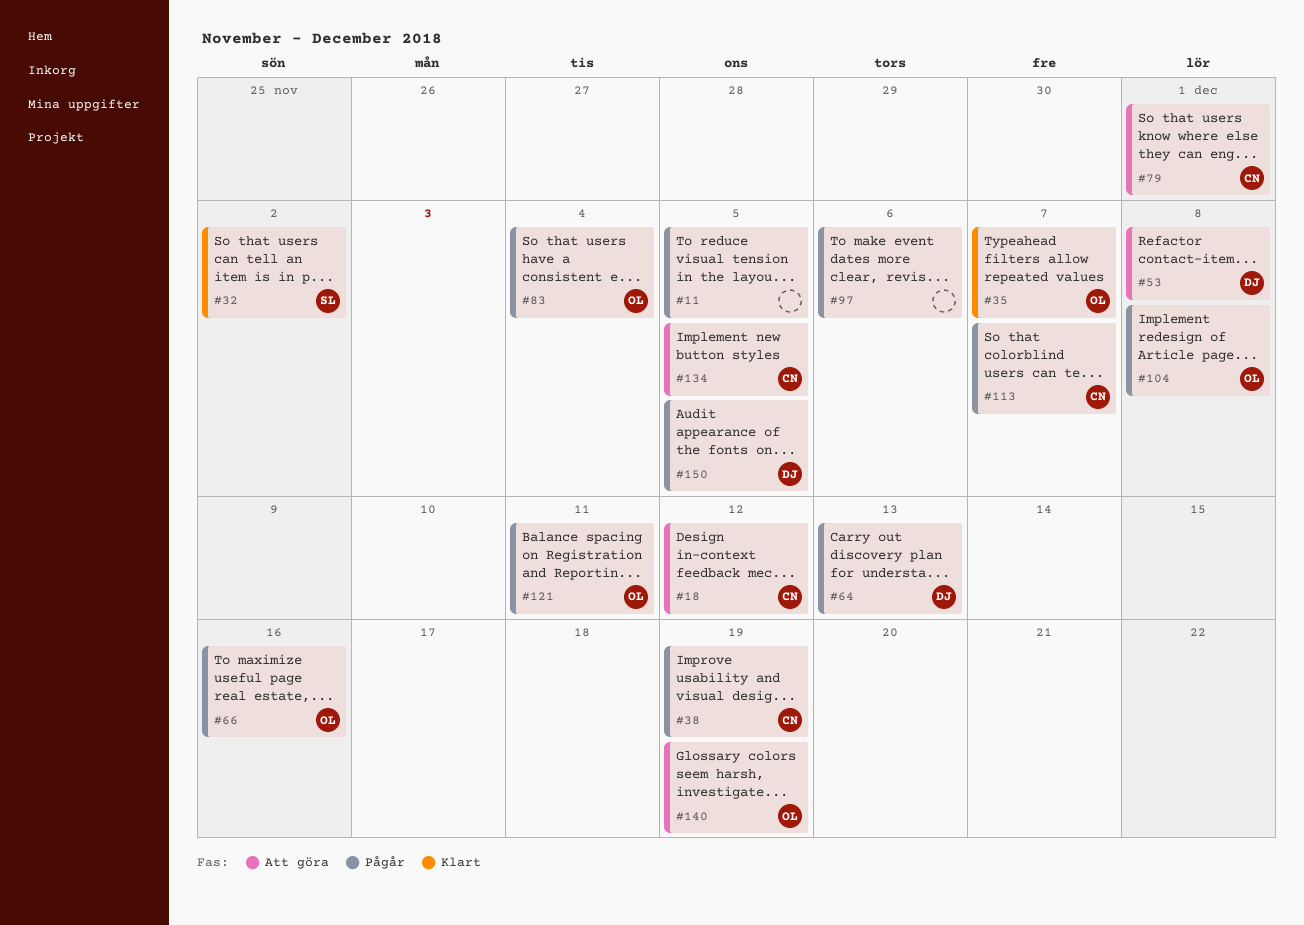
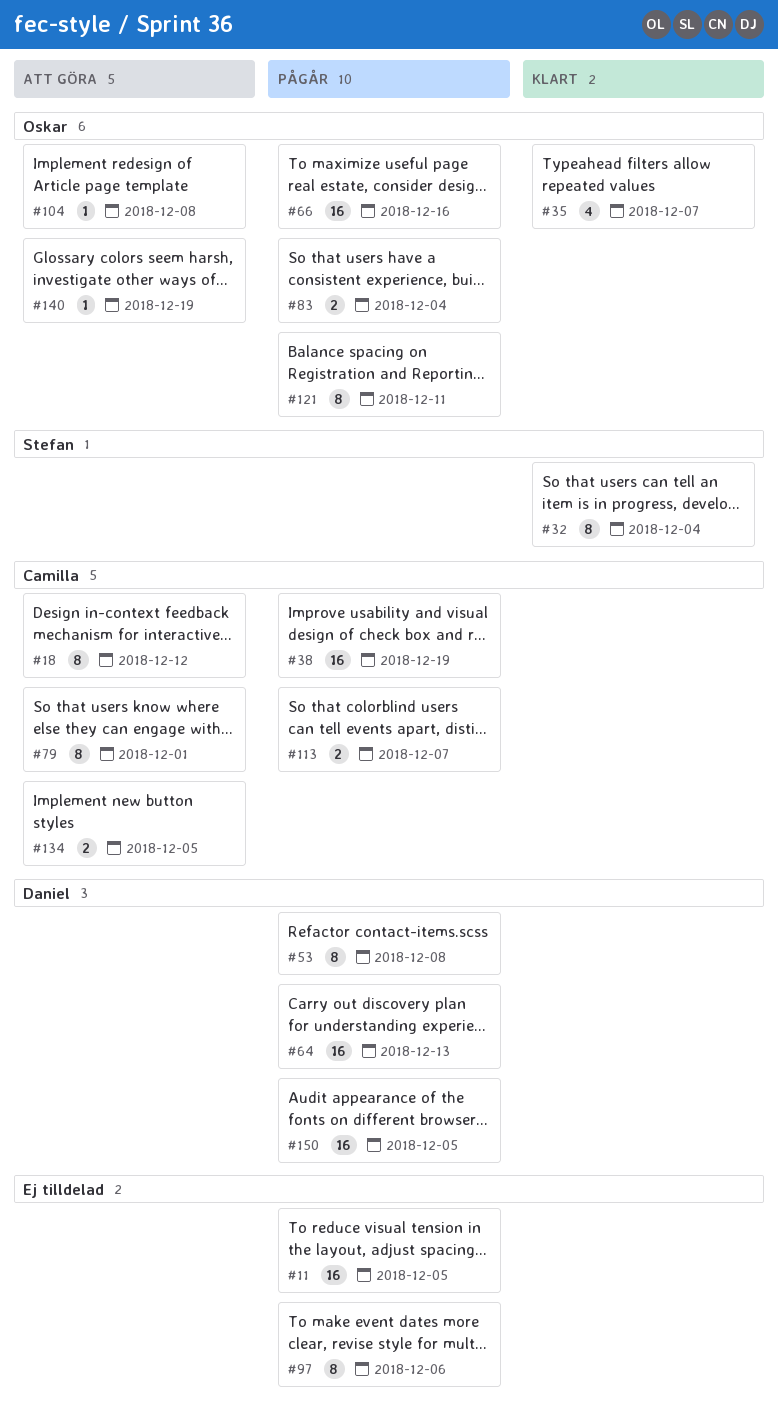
#32, due: Dec 2 -> Dec 4
#53, status: Att göra -> Pågår
#104, status: Pågår -> Att göra

